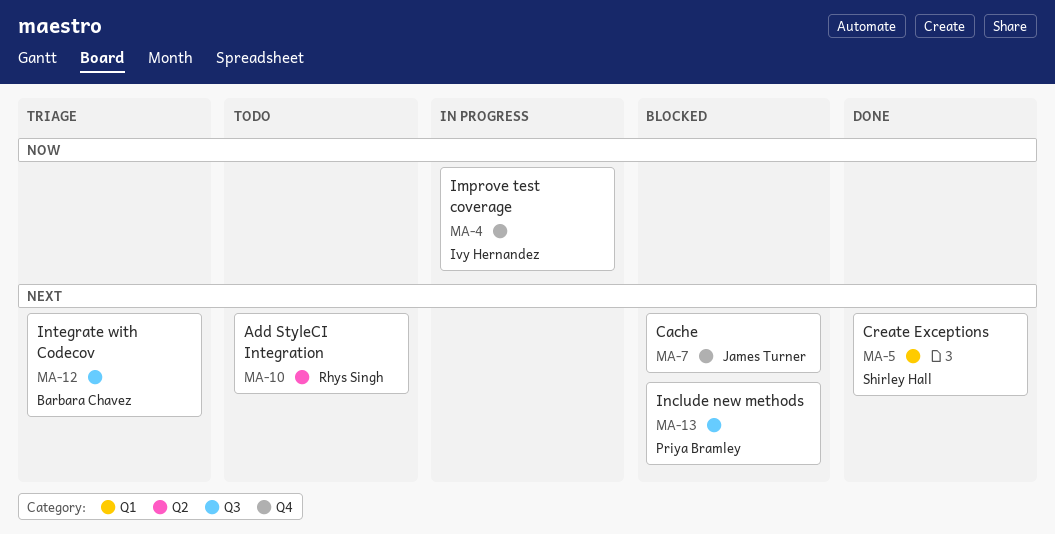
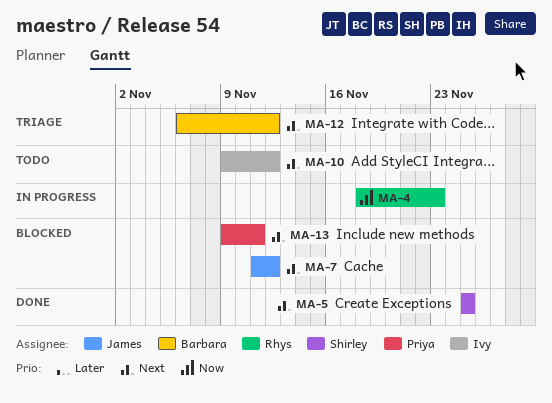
MA-4, owner: Ivy Hernandez -> Rhys Singh
MA-10, owner: Rhys Singh -> Ivy Hernandez

